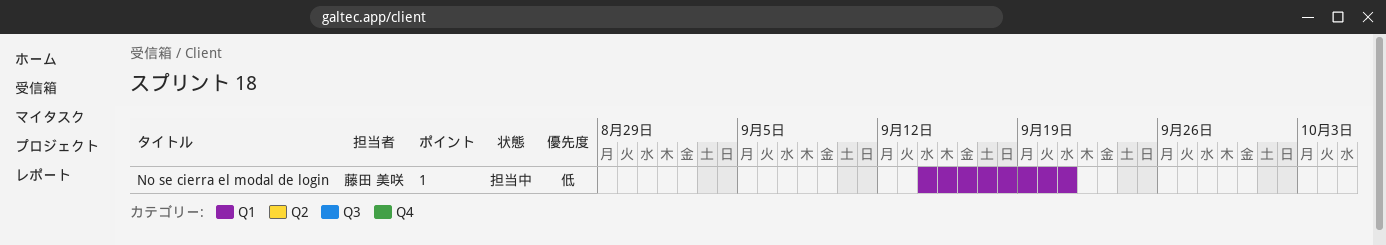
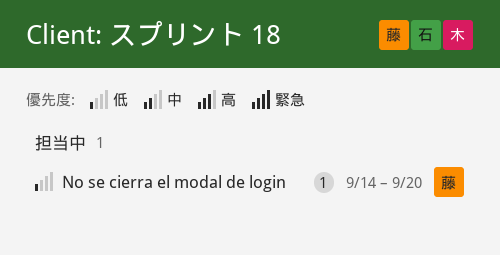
No se cierra el modal de login, due: Sep 21 -> Sep 20

